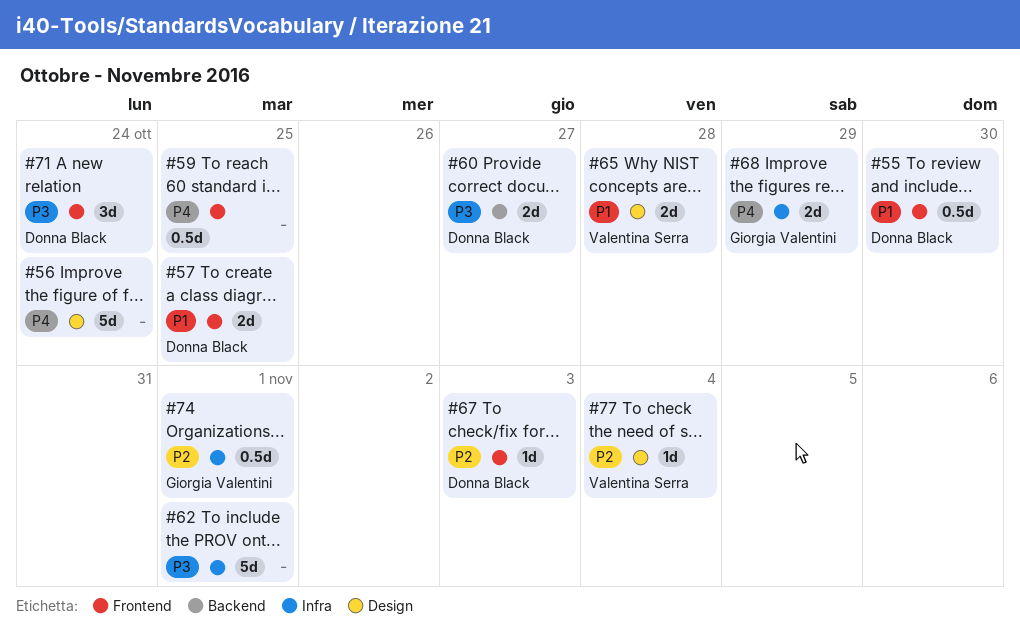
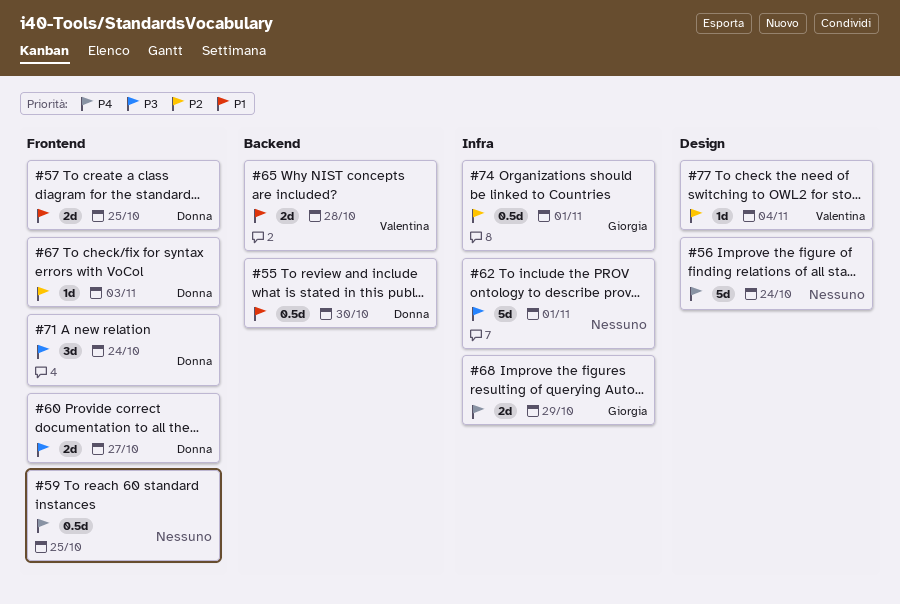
#55, label: Frontend -> Backend
#60, label: Backend -> Frontend
#65, label: Design -> Backend

